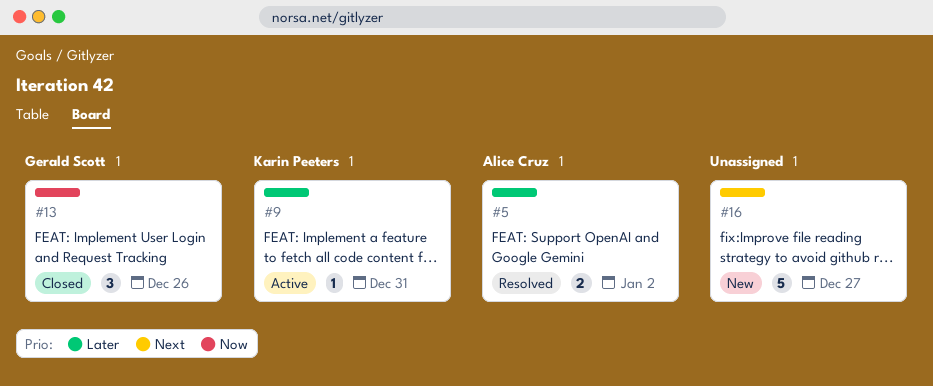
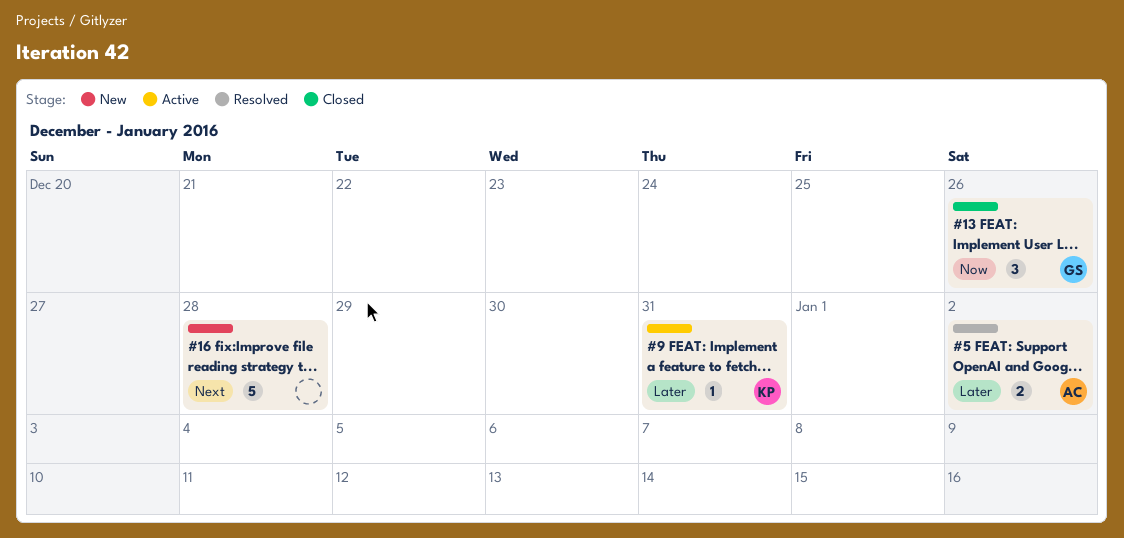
#16, due: Dec 27 -> Dec 28

